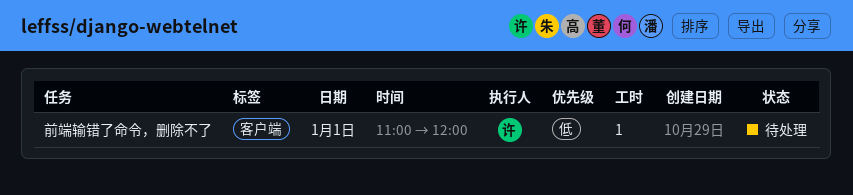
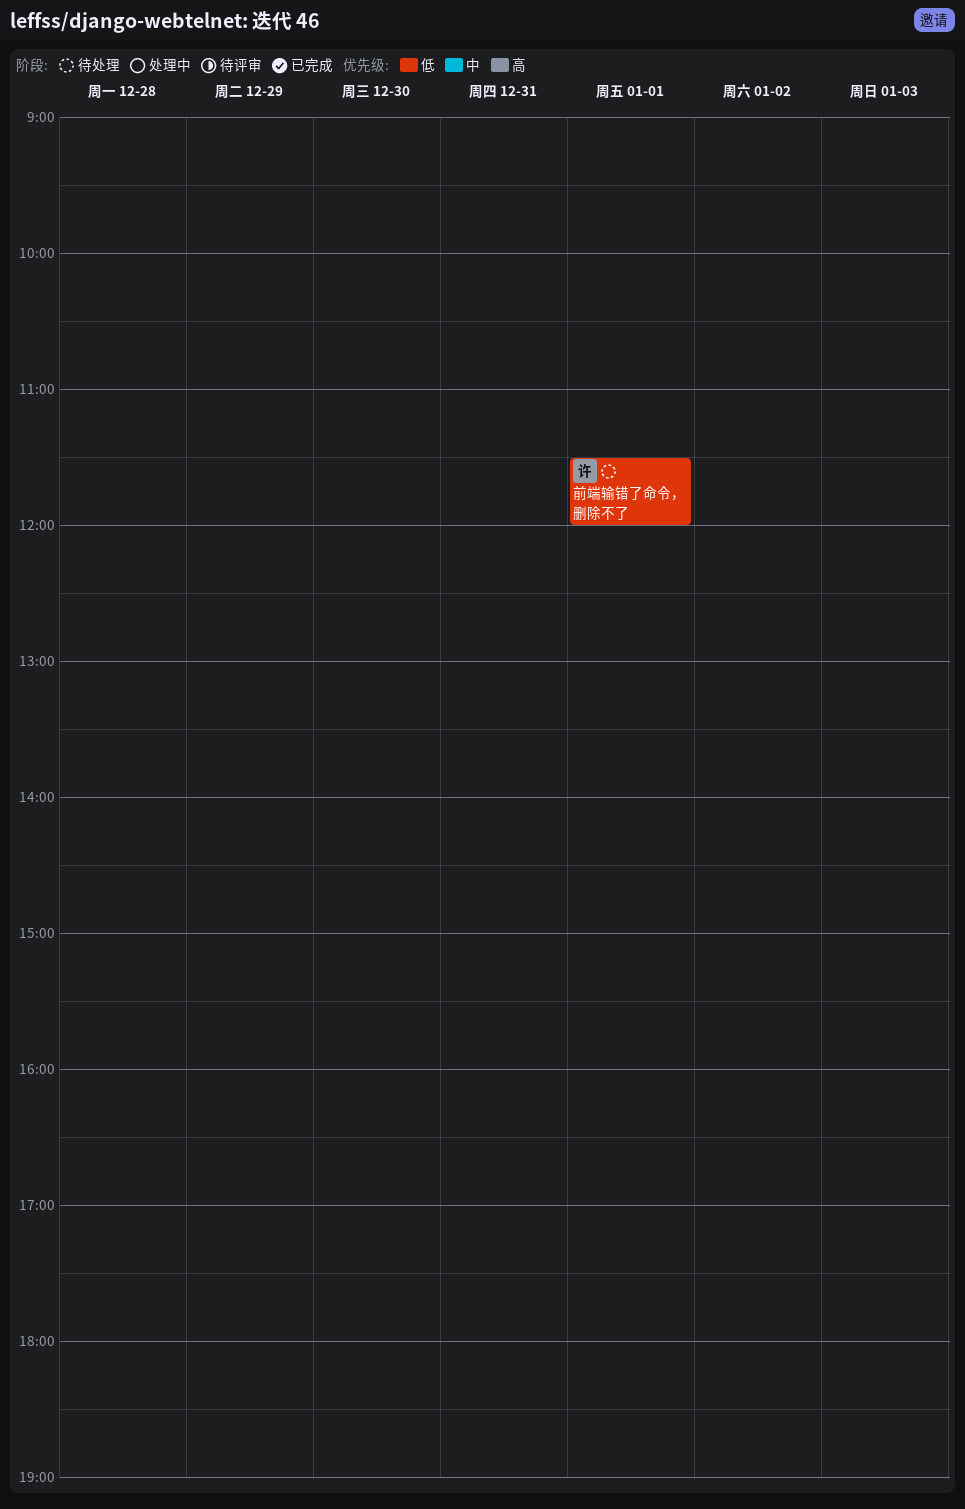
前端输错了命令，删除不了, begins: 11:00 -> 11:30

